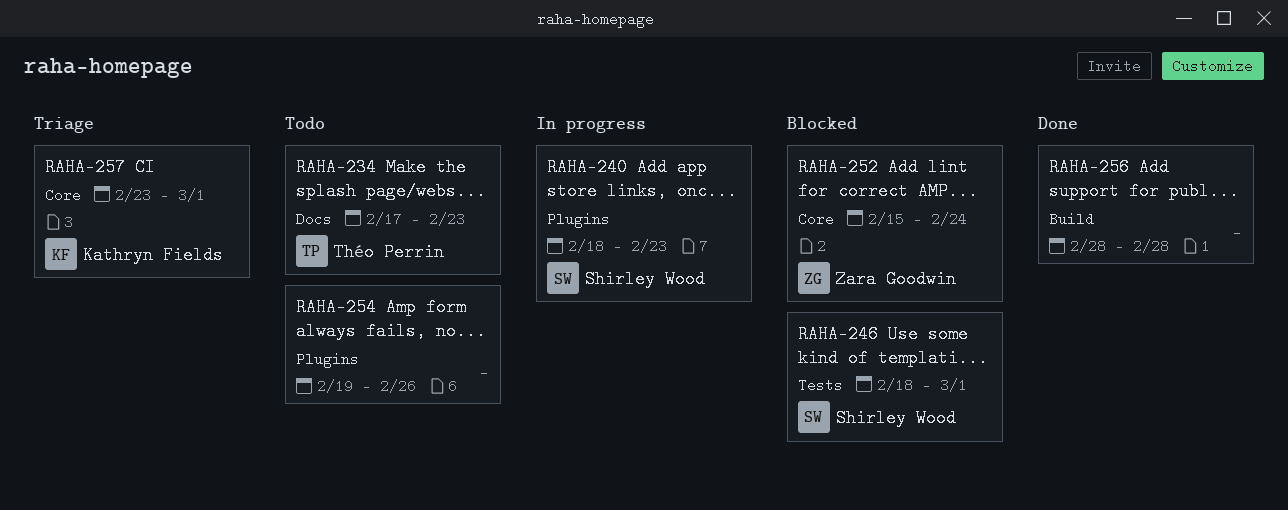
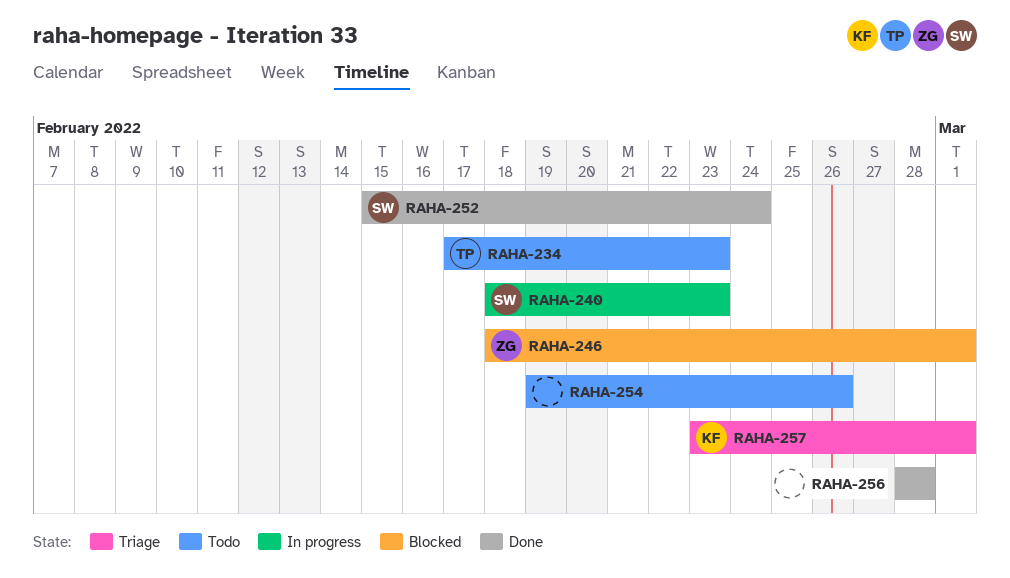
RAHA-246, owner: Shirley Wood -> Zara Goodwin
RAHA-252, status: Blocked -> Done
RAHA-252, owner: Zara Goodwin -> Shirley Wood

